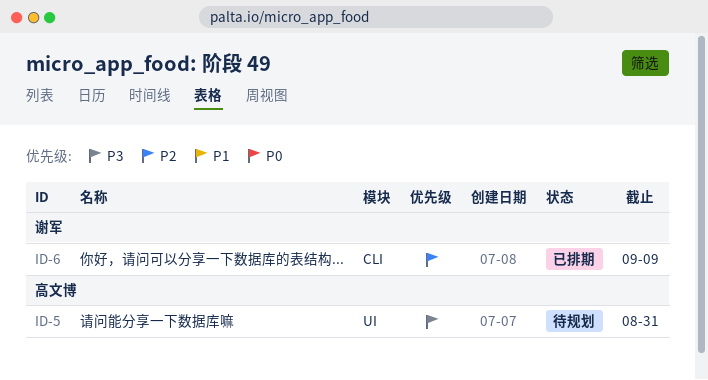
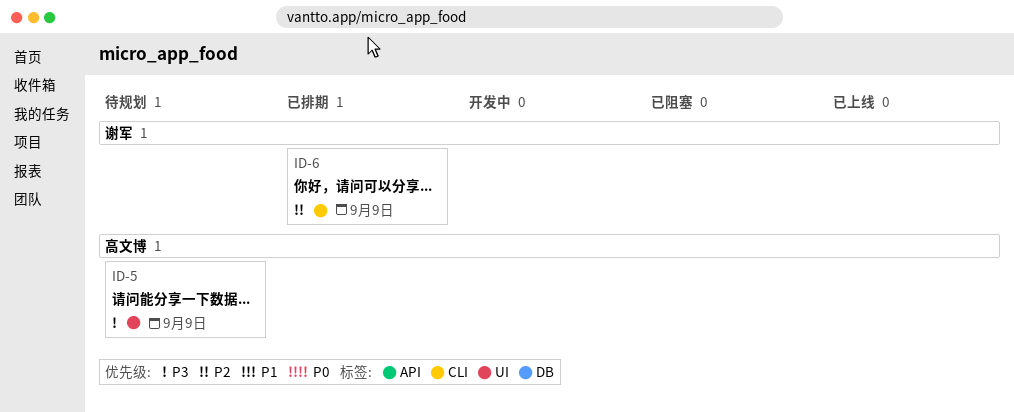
ID-5, due: Aug 31 -> Sep 9

